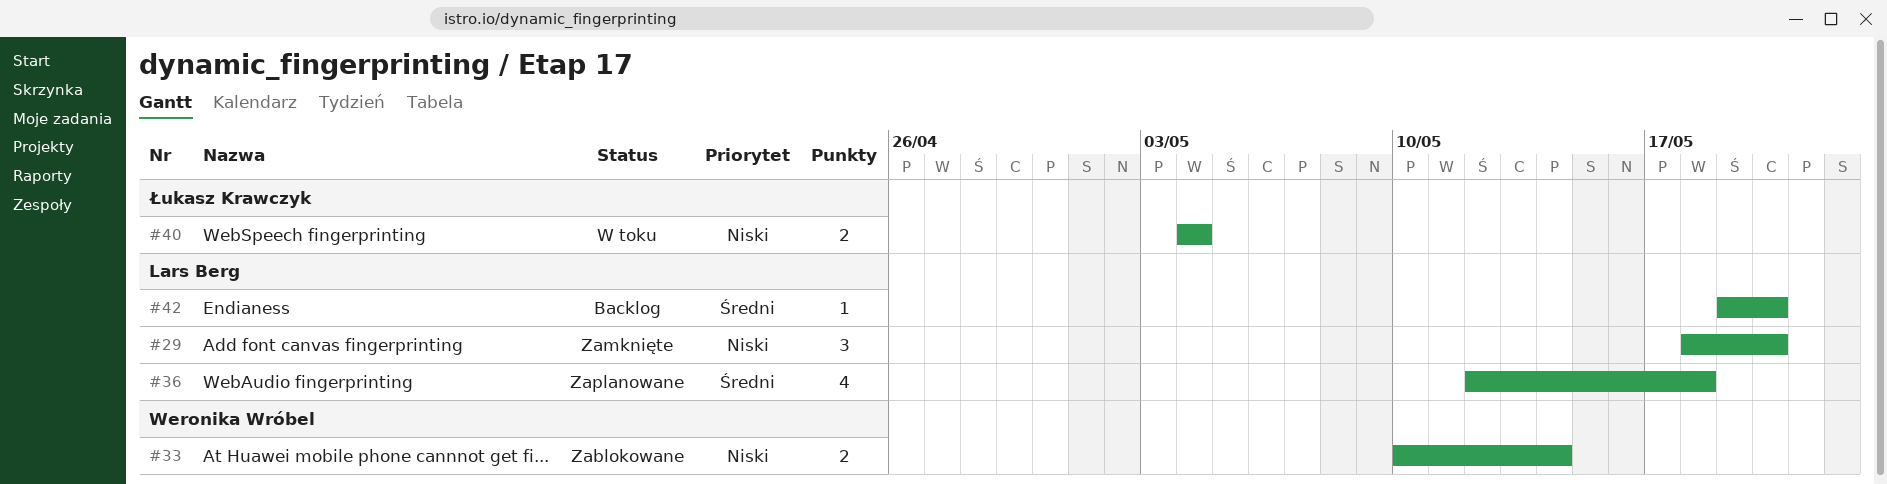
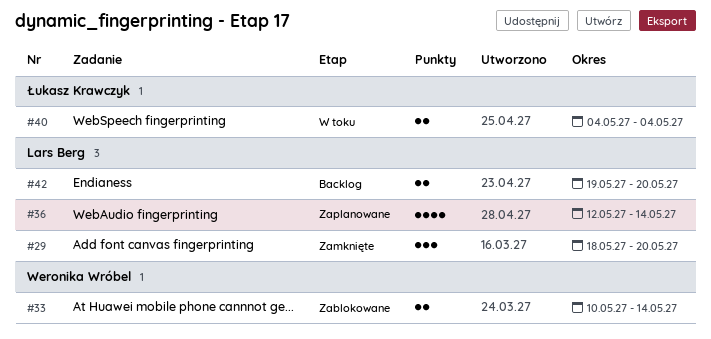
#36, due: May 18 -> May 14
#42, estimate: 1 -> 2

